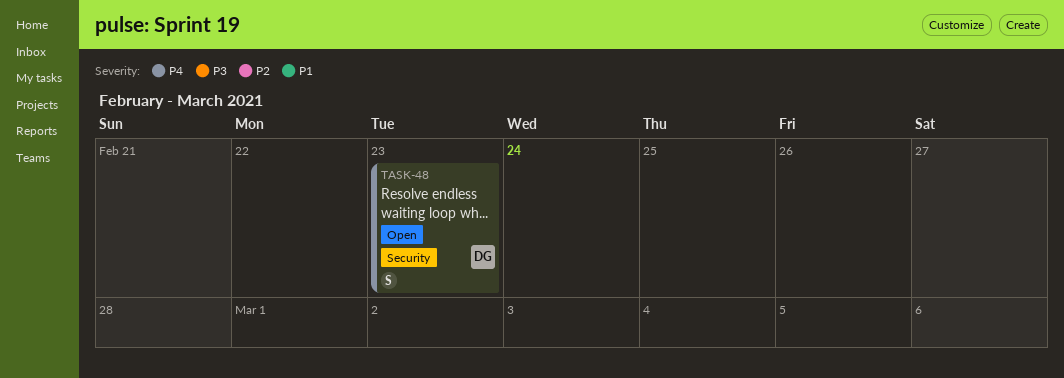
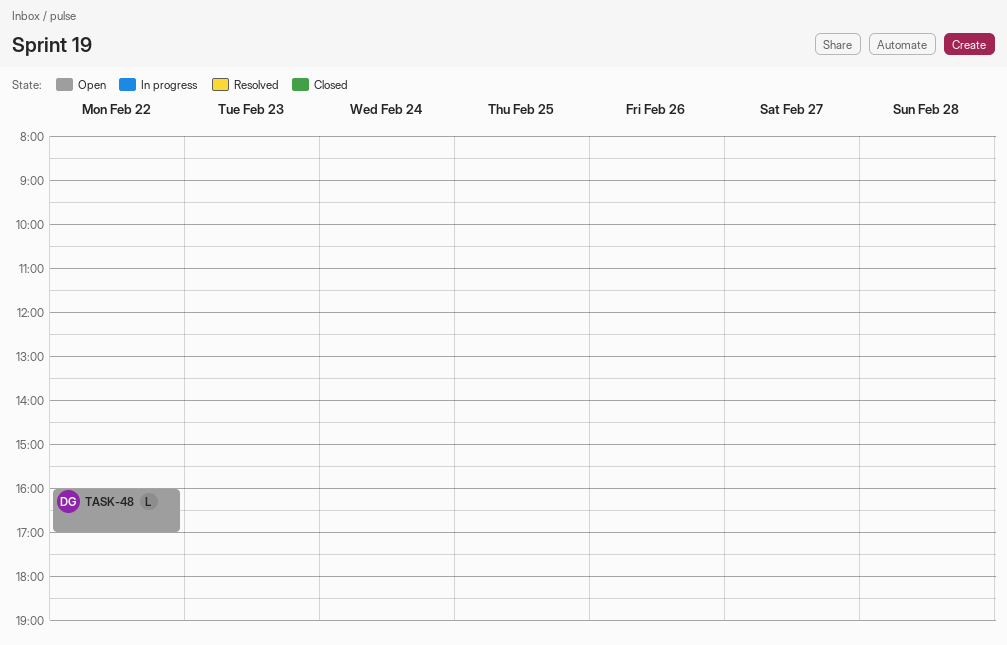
TASK-48, estimate: S -> L
TASK-48, day: Feb 23 -> Feb 22

